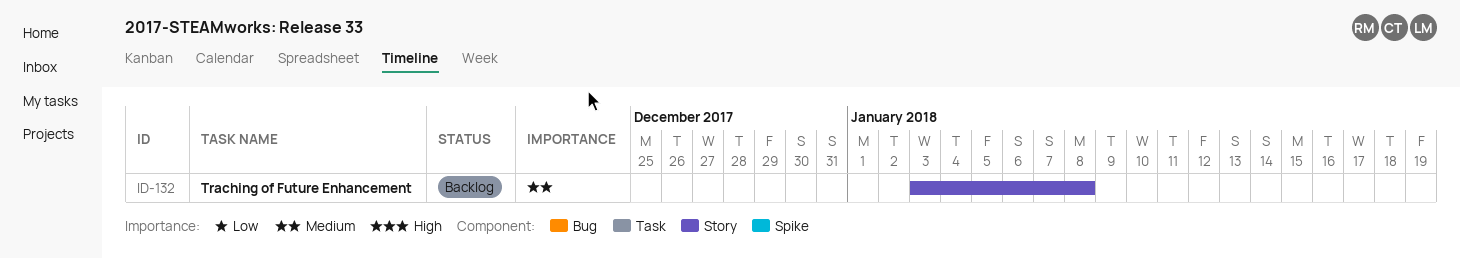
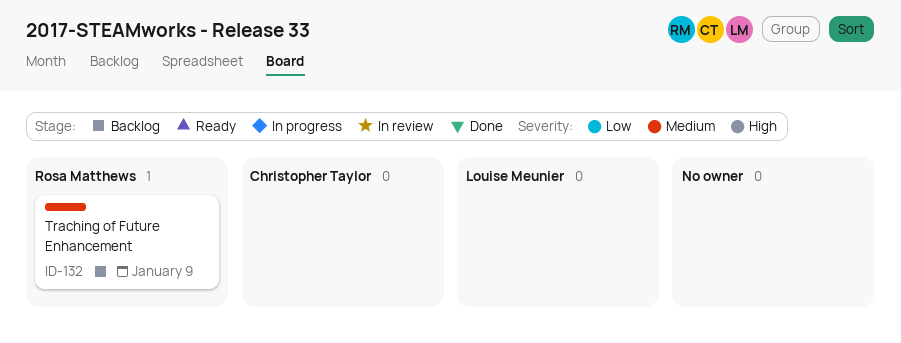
ID-132, due: Jan 8 -> Jan 9

